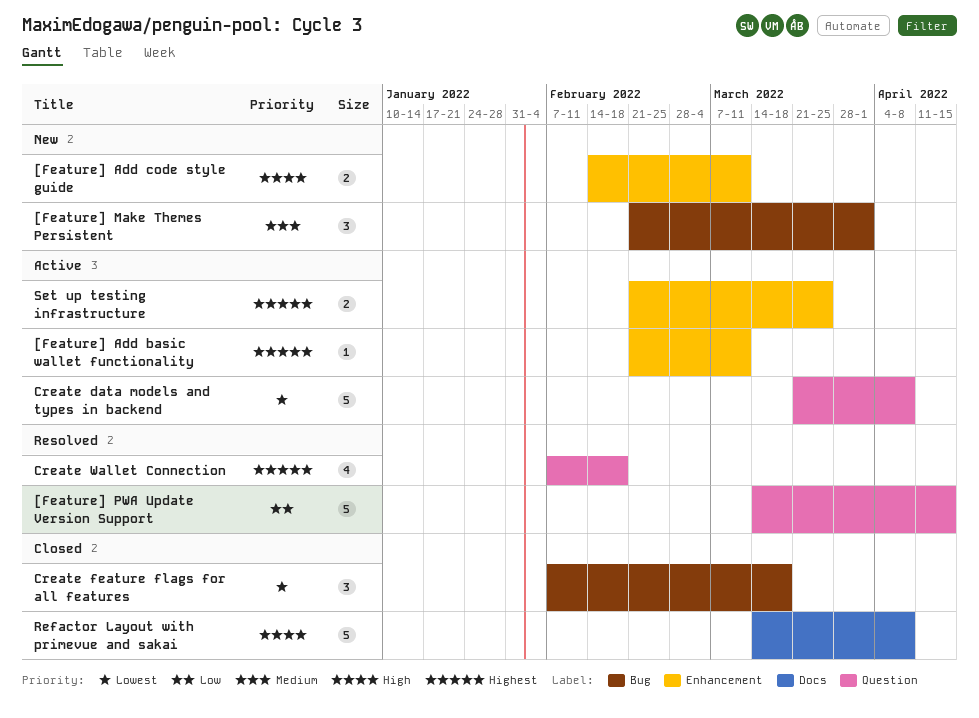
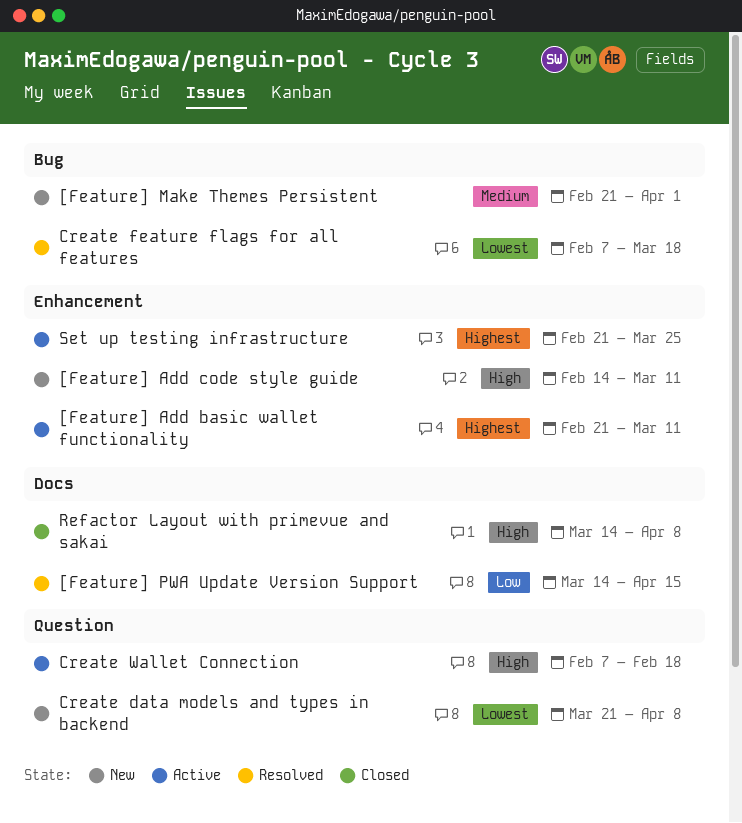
[Feature] PWA Update Version Support, label: Question -> Docs
Create data models and types in backend, status: Active -> New
Create feature flags for all features, status: Closed -> Resolved
Create Wallet Connection, status: Resolved -> Active
Create Wallet Connection, priority: Highest -> High

